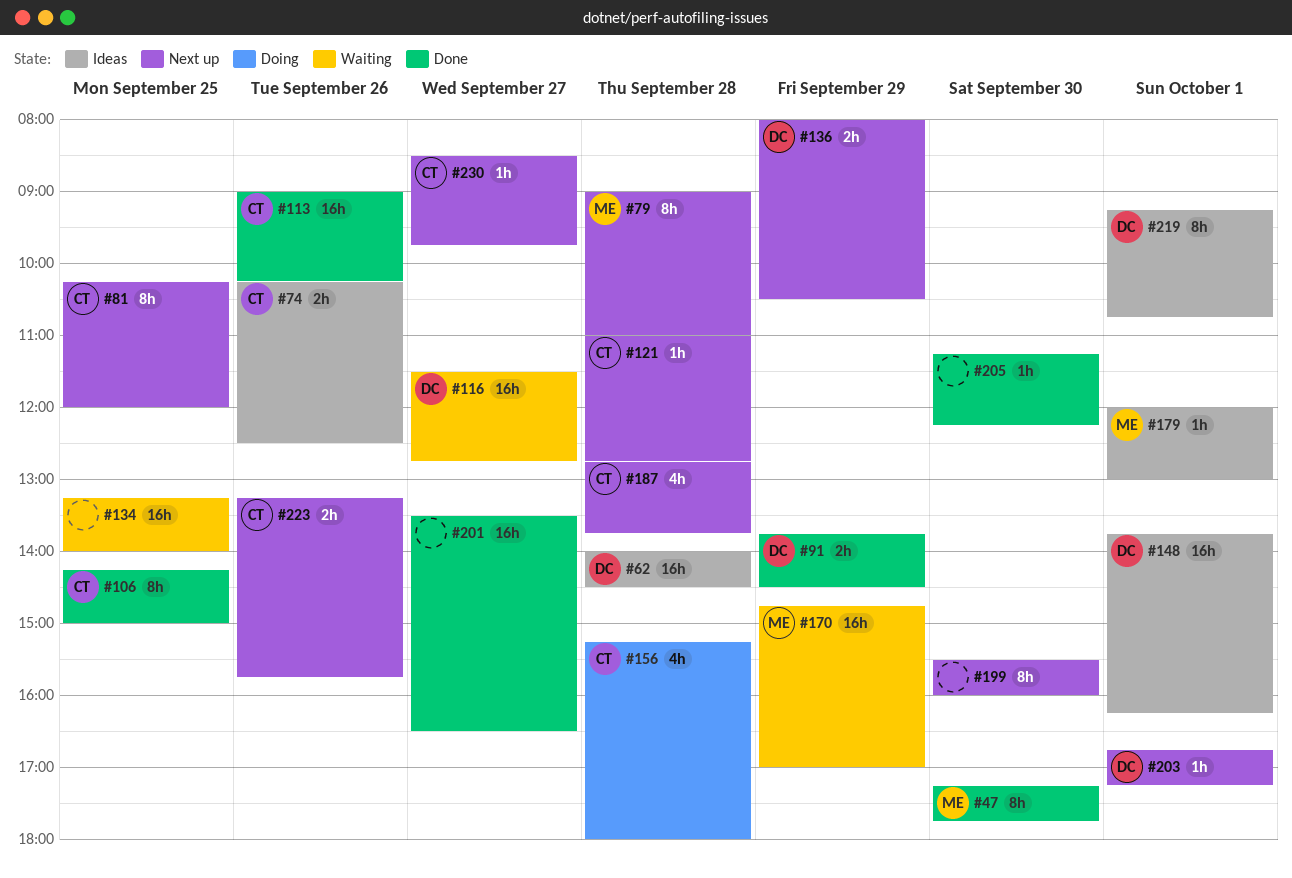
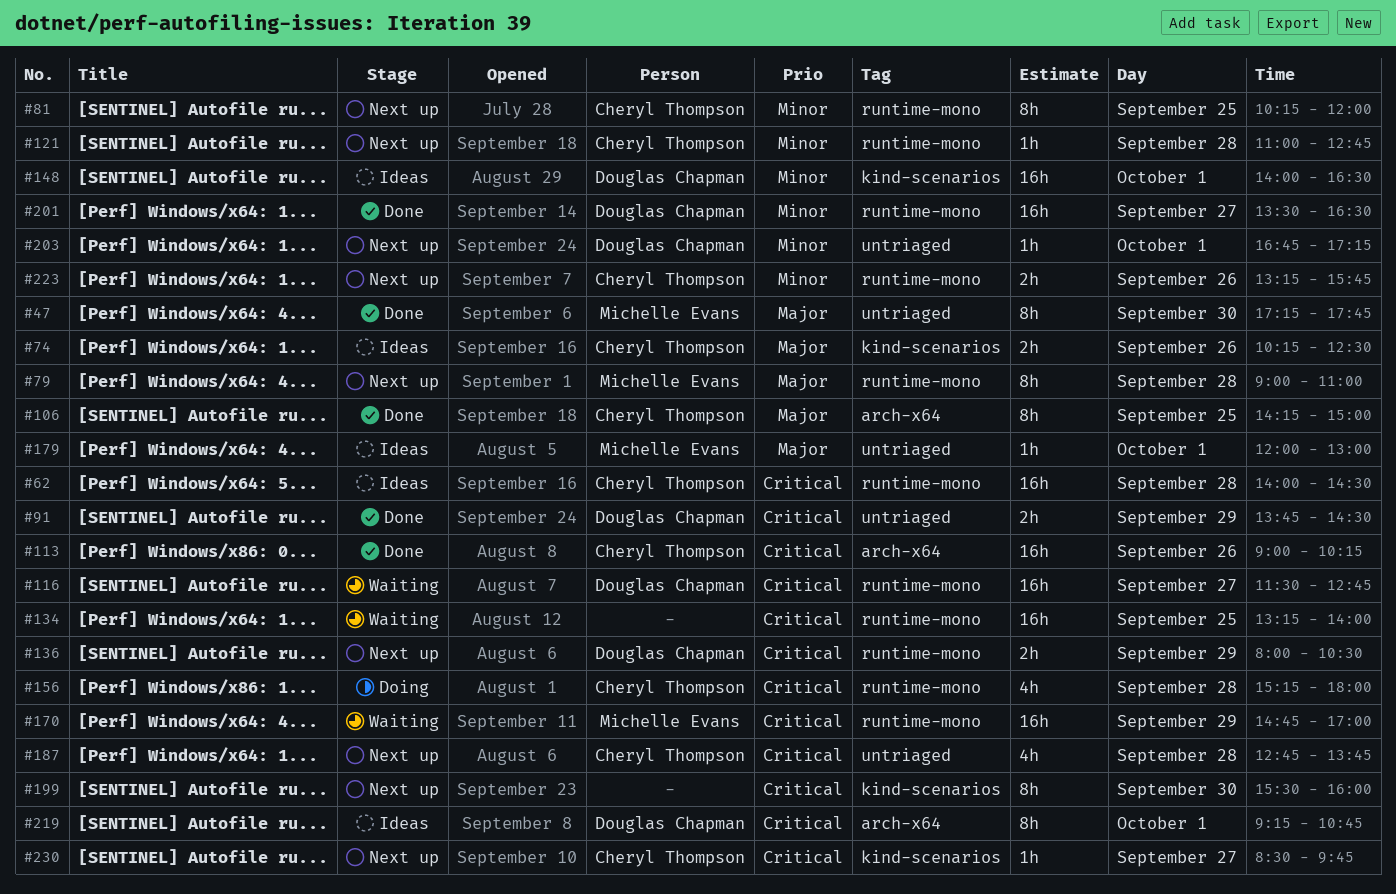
#62, owner: Douglas Chapman -> Cheryl Thompson
#148, begins: 13:45 -> 14:00
#148, ends: 16:15 -> 16:30
#201, owner: none -> Douglas Chapman
#205: present -> none

